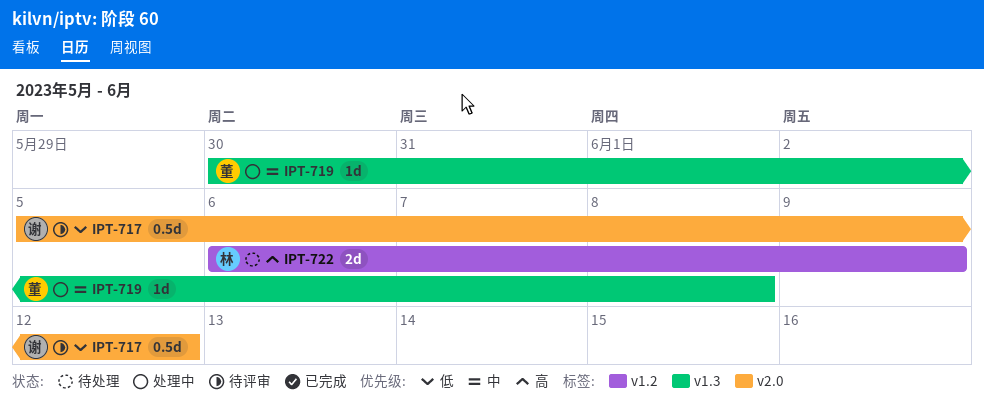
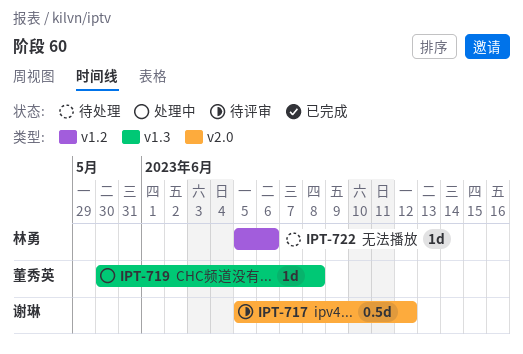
IPT-722, estimate: 2d -> 1d
IPT-722, start: Jun 6 -> Jun 5
IPT-722, due: Jun 9 -> Jun 6

